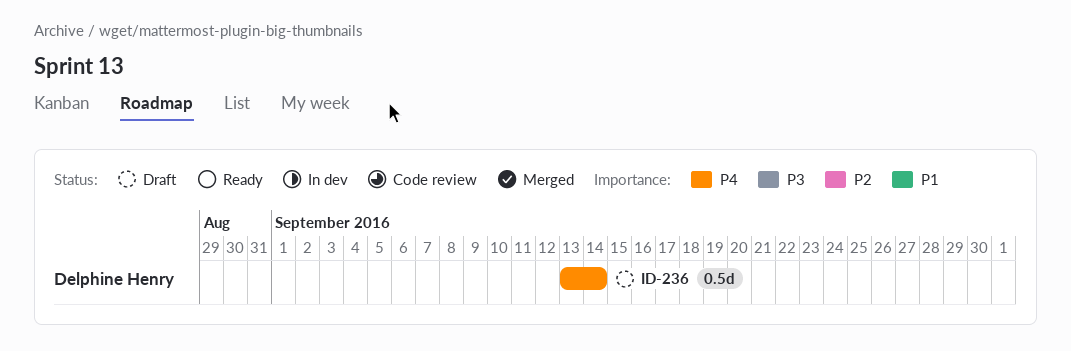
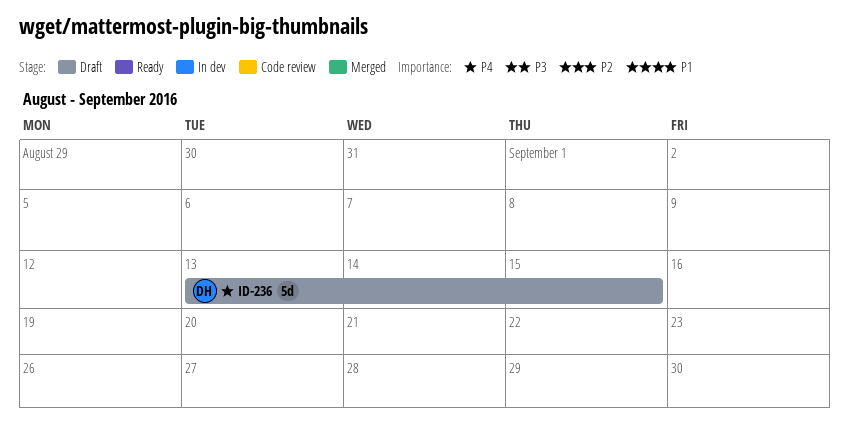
ID-236, estimate: 0.5d -> 5d
ID-236, due: Sep 14 -> Sep 15

